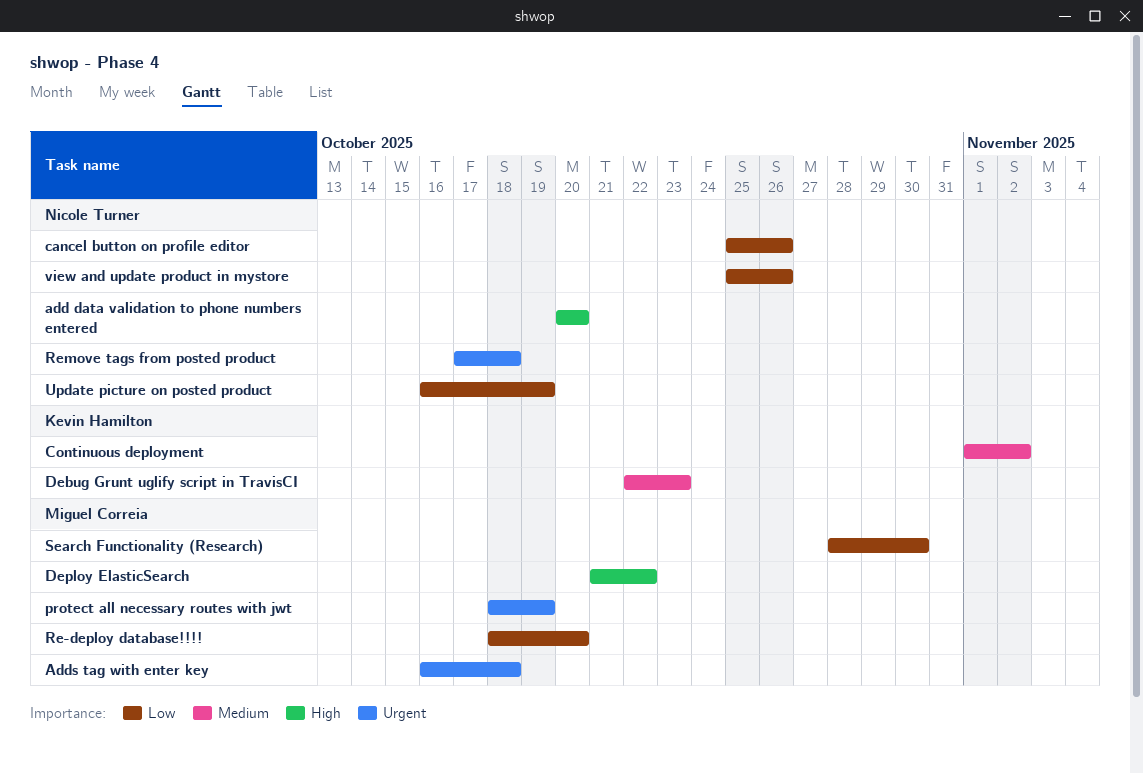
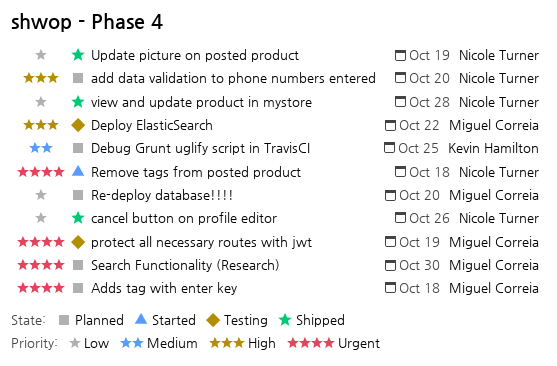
Continuous deployment: present -> none
Debug Grunt uglify script in TravisCI, due: Oct 23 -> Oct 25
Search Functionality (Research), priority: Low -> Urgent
view and update product in mystore, due: Oct 26 -> Oct 28

